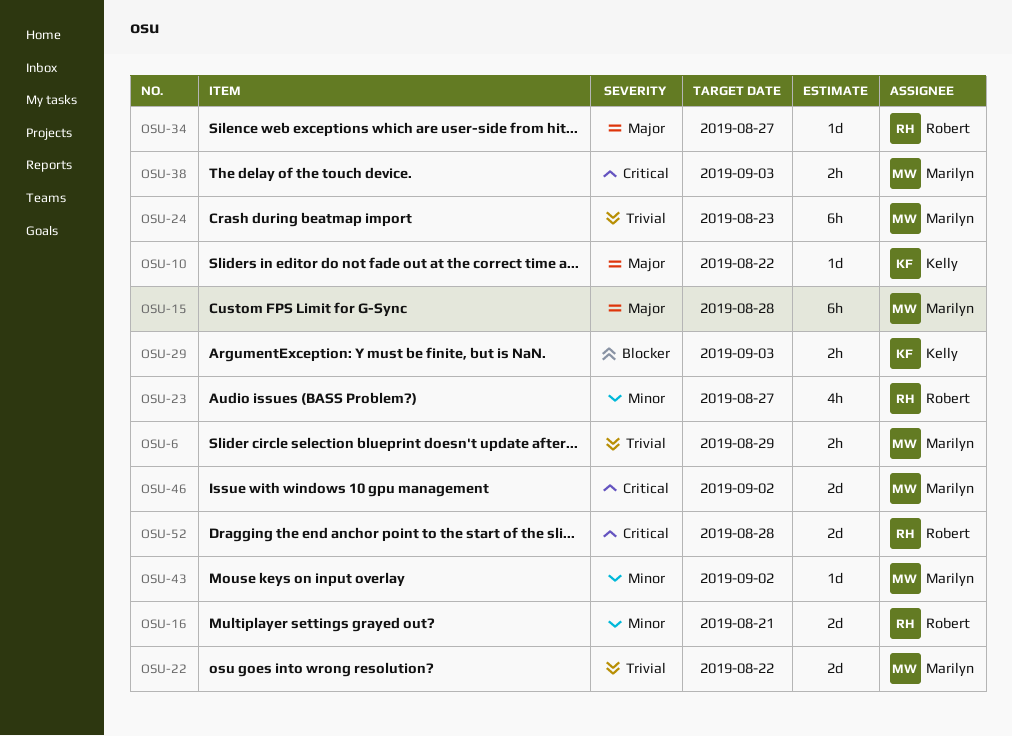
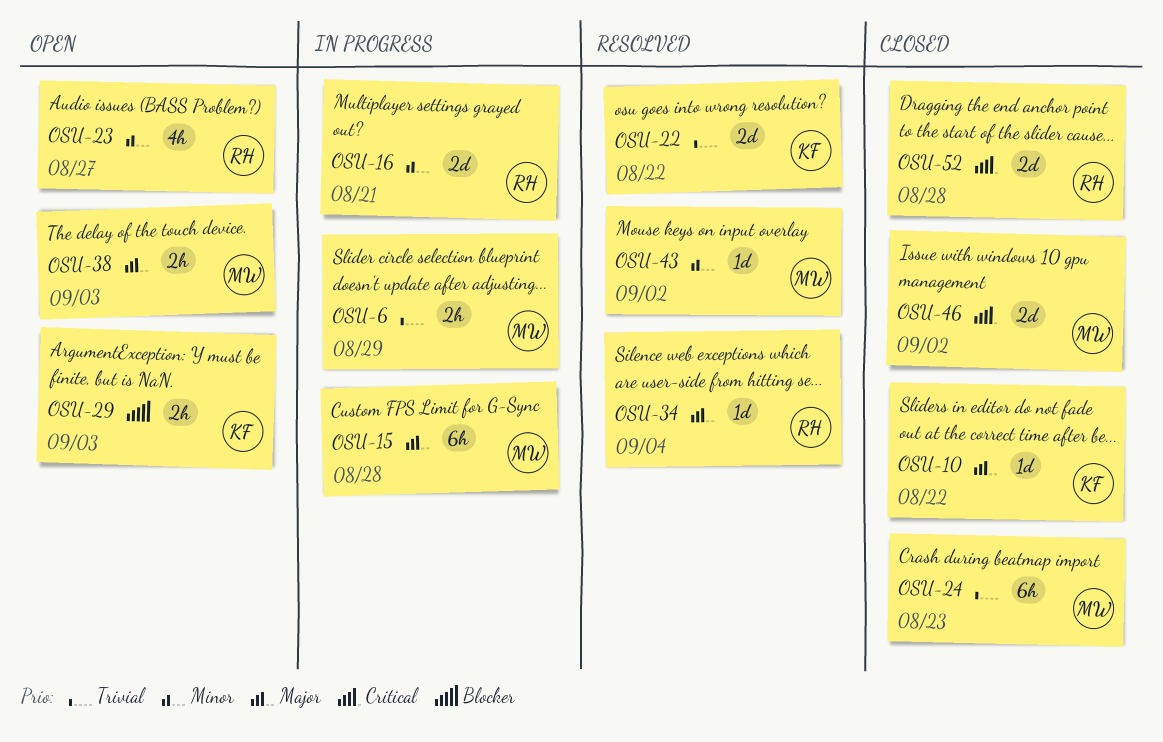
OSU-22, owner: Marilyn -> Kelly
OSU-34, due: Aug 27 -> Sep 4
OSU-38, priority: Critical -> Major

